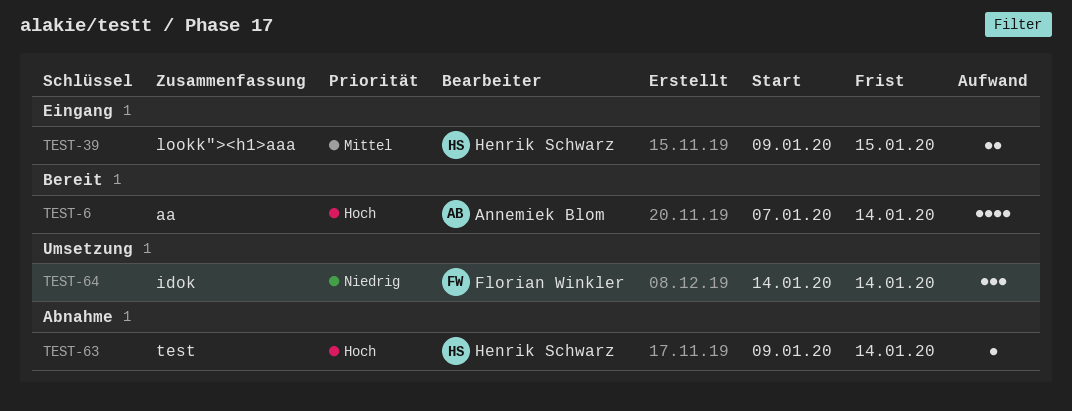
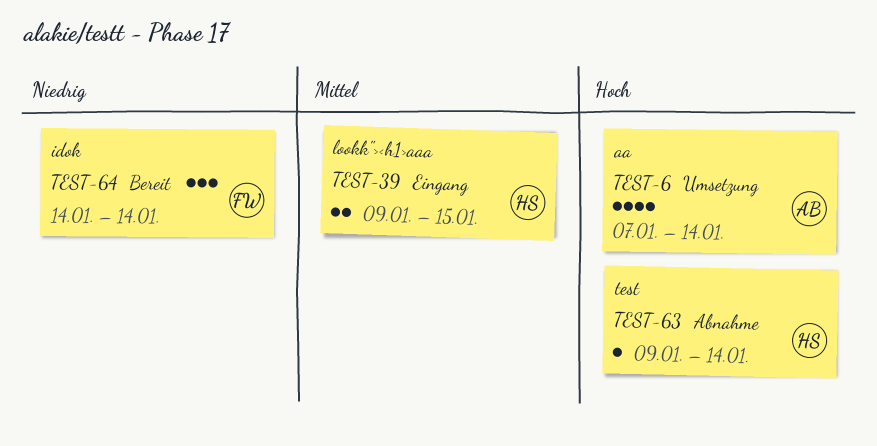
TEST-6, status: Bereit -> Umsetzung
TEST-64, status: Umsetzung -> Bereit

